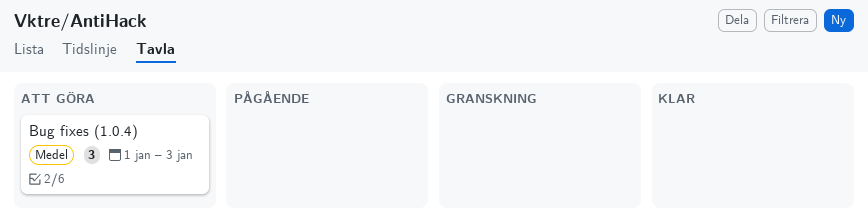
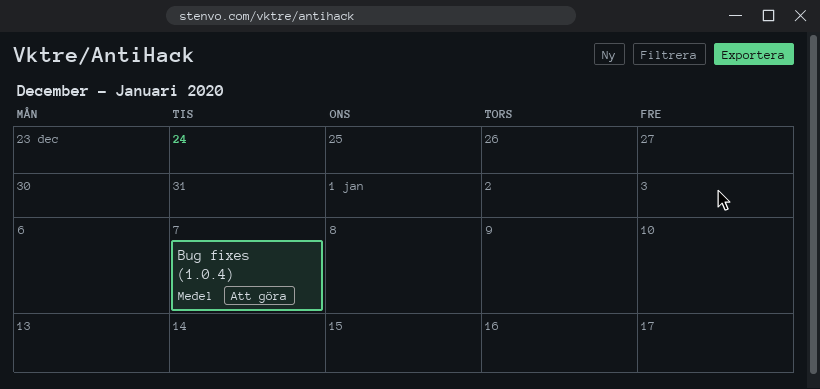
Bug fixes (1.0.4), due: Jan 3 -> Jan 7

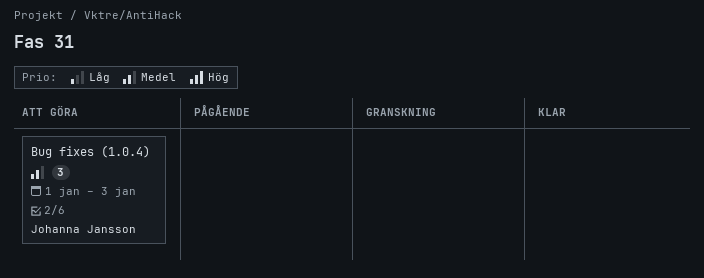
Bug fixes (1.0.4), due: Jan 7 -> Jan 3

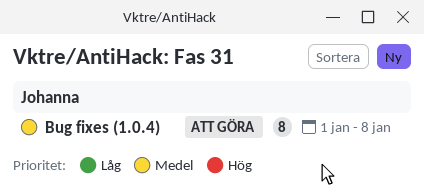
Bug fixes (1.0.4), estimate: 3 -> 8
Bug fixes (1.0.4), due: Jan 3 -> Jan 8

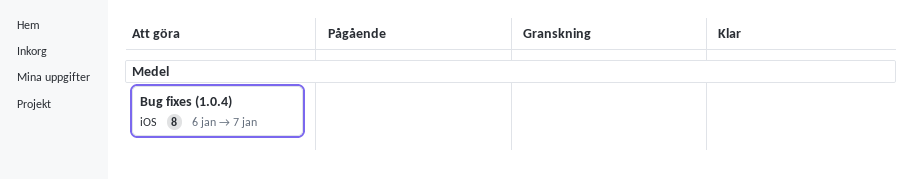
Bug fixes (1.0.4), start: Jan 1 -> Jan 6
Bug fixes (1.0.4), due: Jan 8 -> Jan 7

